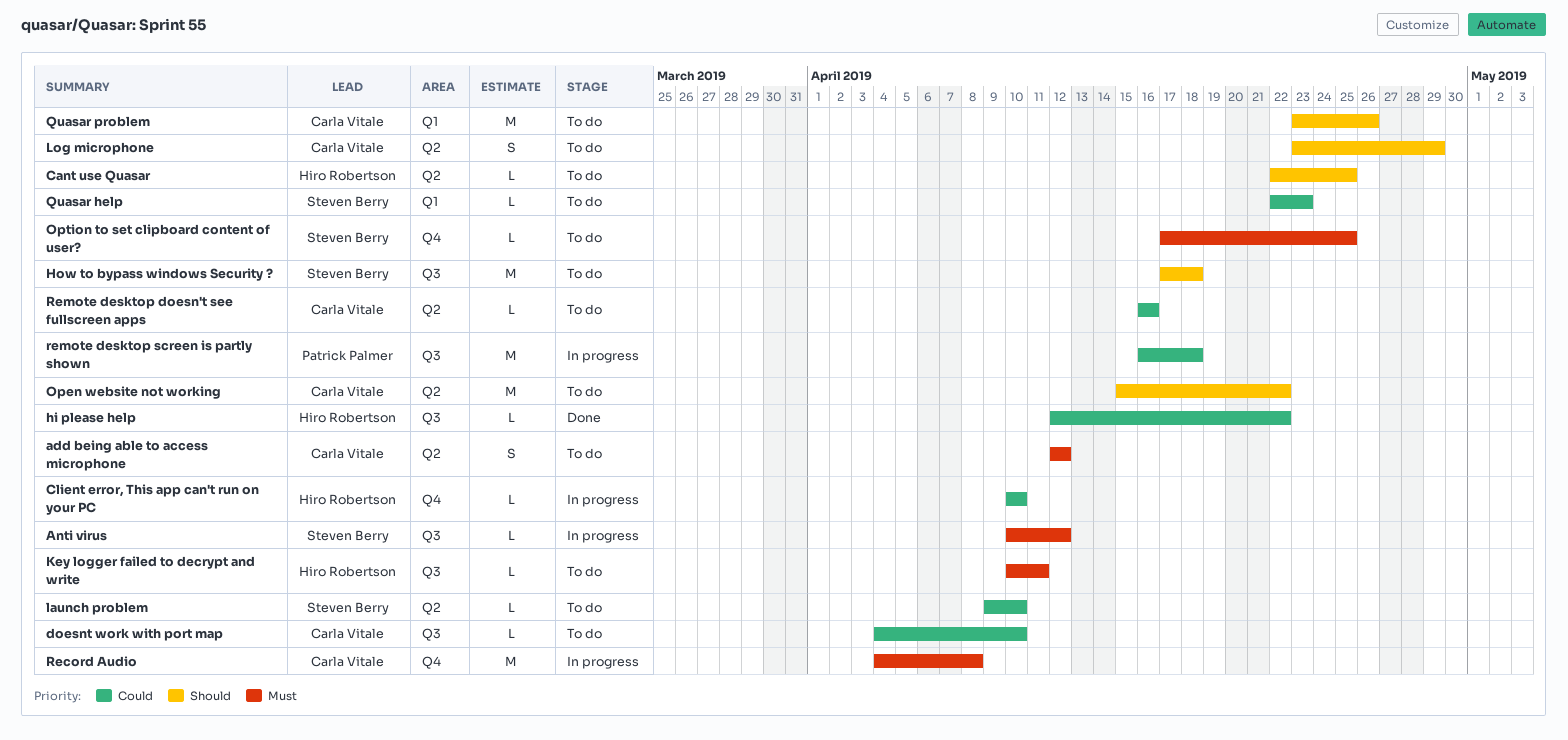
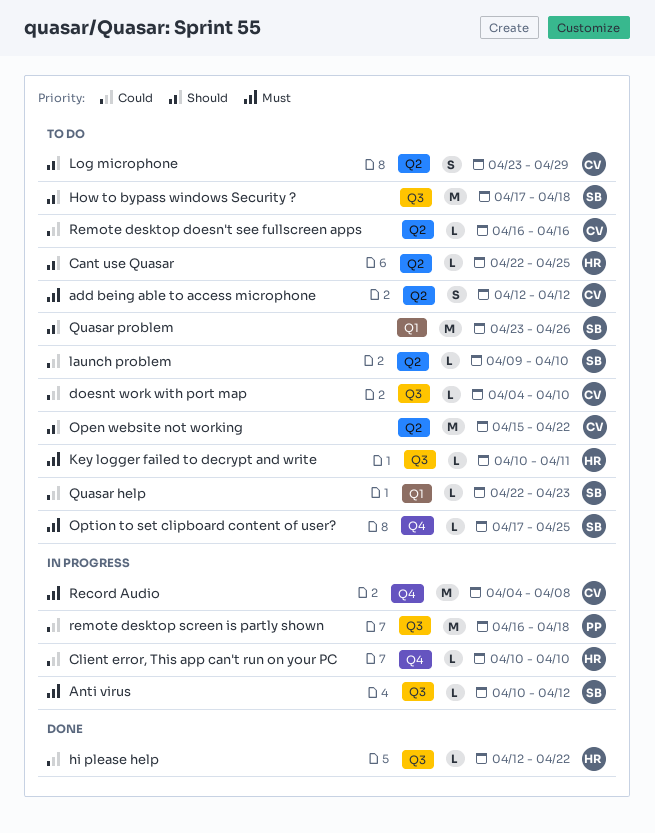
Quasar problem, owner: Carla Vitale -> Steven Berry

